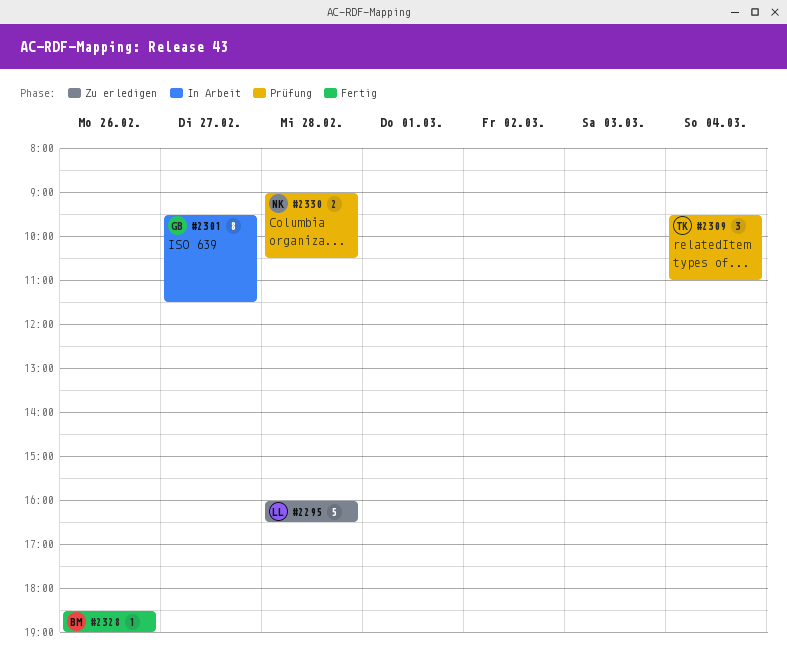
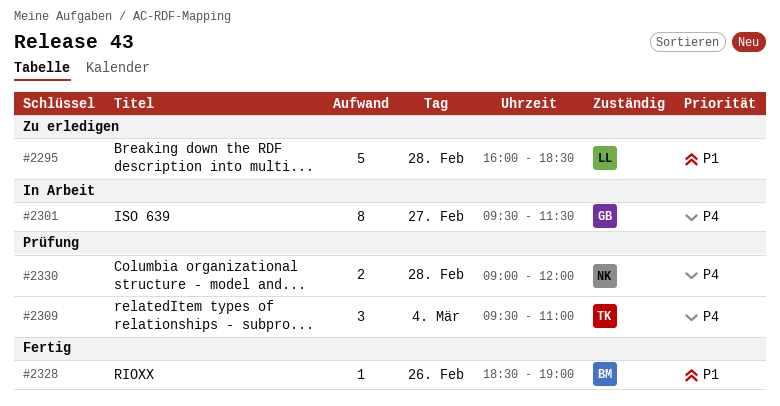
#2295, ends: 16:30 -> 18:30
#2330, ends: 10:30 -> 12:00

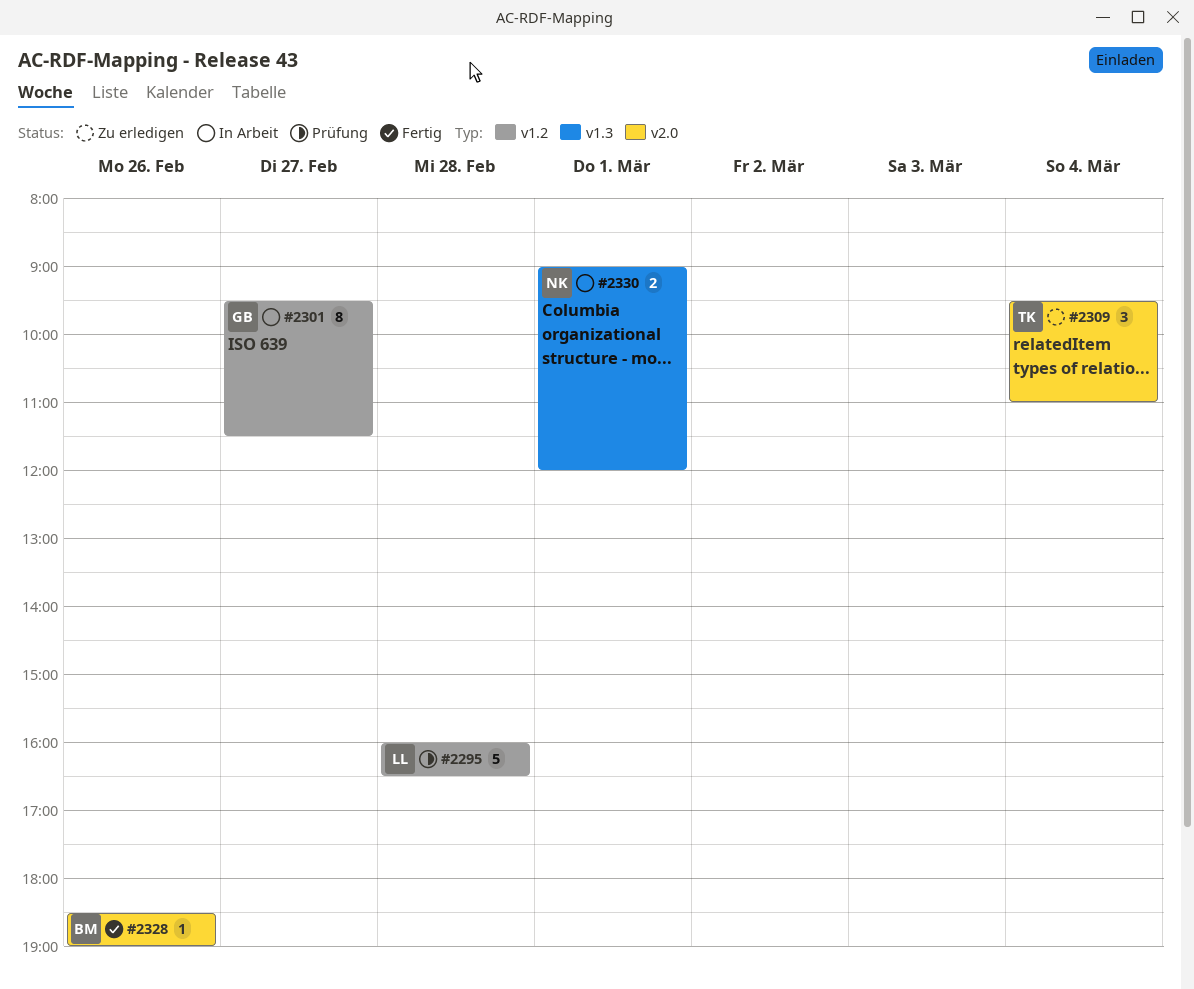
#2295, status: Zu erledigen -> Prüfung
#2295, ends: 18:30 -> 16:30
#2309, status: Prüfung -> Zu erledigen
#2330, status: Prüfung -> In Arbeit
#2330, day: Feb 28 -> Mar 1

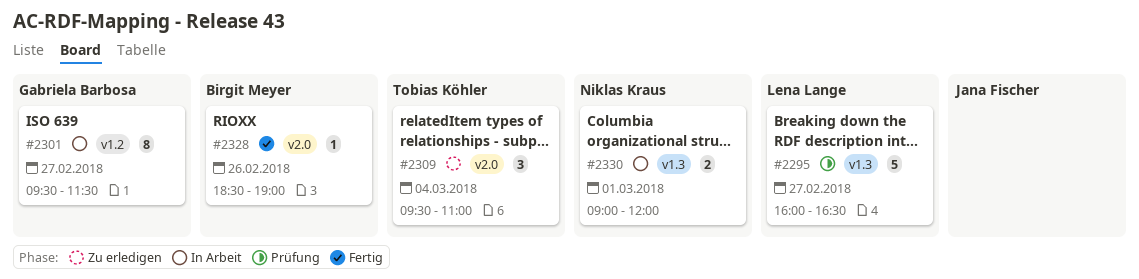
#2295, label: v1.2 -> v1.3
#2295, day: Feb 28 -> Feb 27

